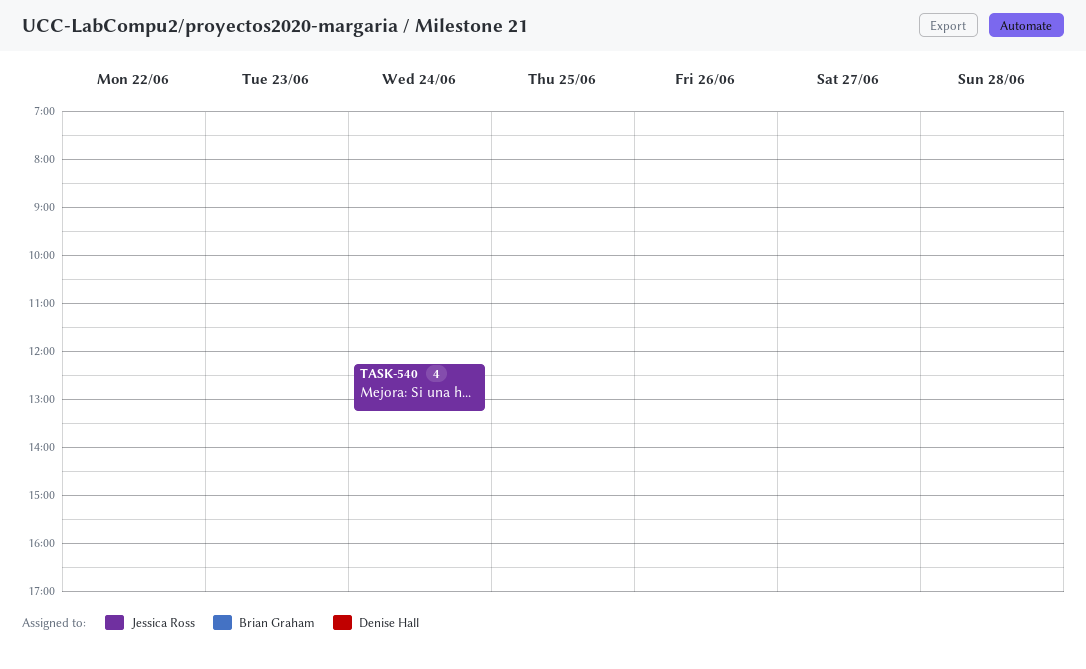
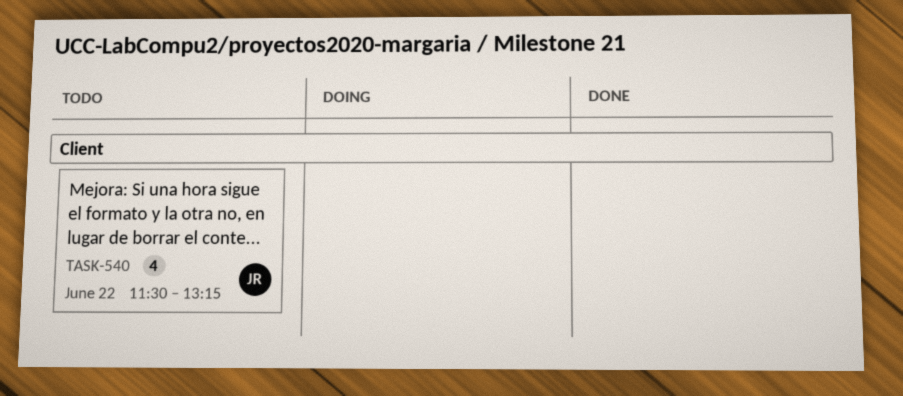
TASK-540, day: Jun 24 -> Jun 22
TASK-540, begins: 12:15 -> 11:30

